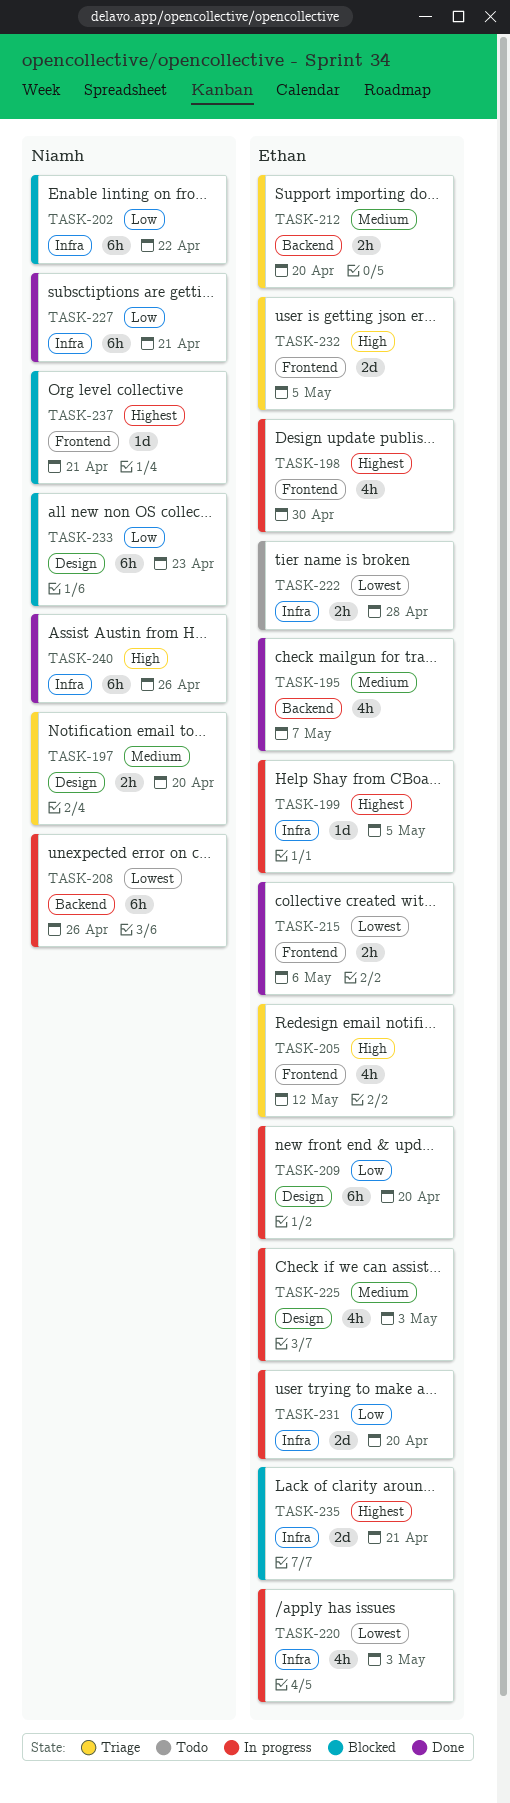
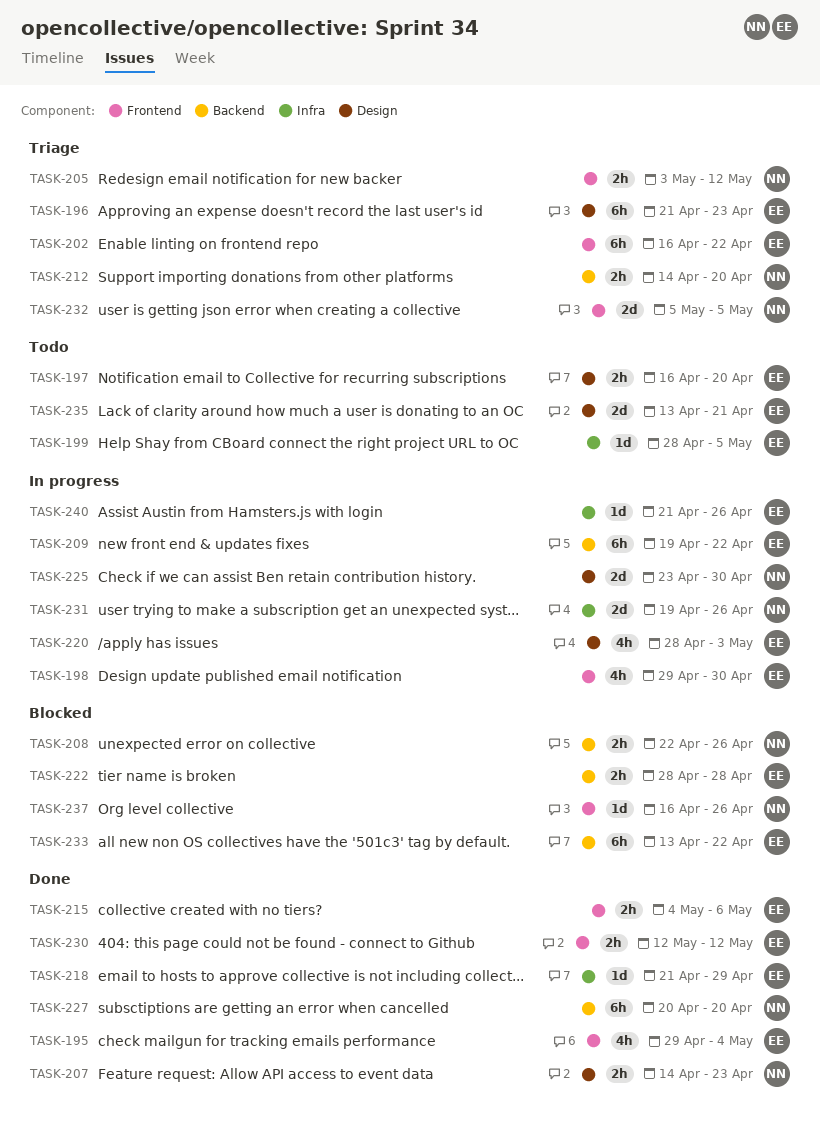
TASK-195, label: Backend -> Frontend
TASK-195, due: May 7 -> May 4
TASK-196: none -> present
TASK-197, status: Triage -> Todo
TASK-197, owner: Niamh -> Ethan
TASK-199, status: In progress -> Todo
TASK-202, status: Blocked -> Triage
TASK-202, owner: Niamh -> Ethan
TASK-202, label: Infra -> Frontend
TASK-205, owner: Ethan -> Niamh
TASK-205, estimate: 4h -> 2h
TASK-207: none -> present
TASK-208, status: In progress -> Blocked
TASK-208, estimate: 6h -> 2h
TASK-209, label: Design -> Backend
TASK-209, due: Apr 20 -> Apr 22
TASK-212, owner: Ethan -> Niamh
TASK-218: none -> present
TASK-220, label: Infra -> Design
TASK-222, status: Todo -> Blocked
TASK-222, label: Infra -> Backend
TASK-225, owner: Ethan -> Niamh
TASK-225, estimate: 4h -> 2d
TASK-225, due: May 3 -> Apr 30
TASK-227, label: Infra -> Backend
TASK-227, due: Apr 21 -> Apr 20
TASK-230: none -> present
TASK-231, owner: Ethan -> Niamh
TASK-231, due: Apr 20 -> Apr 26
TASK-232, owner: Ethan -> Niamh
TASK-233, owner: Niamh -> Ethan
TASK-233, label: Design -> Backend
TASK-233, due: Apr 23 -> Apr 22
TASK-235, status: Blocked -> Todo
TASK-235, label: Infra -> Design
TASK-237, due: Apr 21 -> Apr 26
TASK-240, status: Done -> In progress
TASK-240, owner: Niamh -> Ethan
TASK-240, estimate: 6h -> 1d

